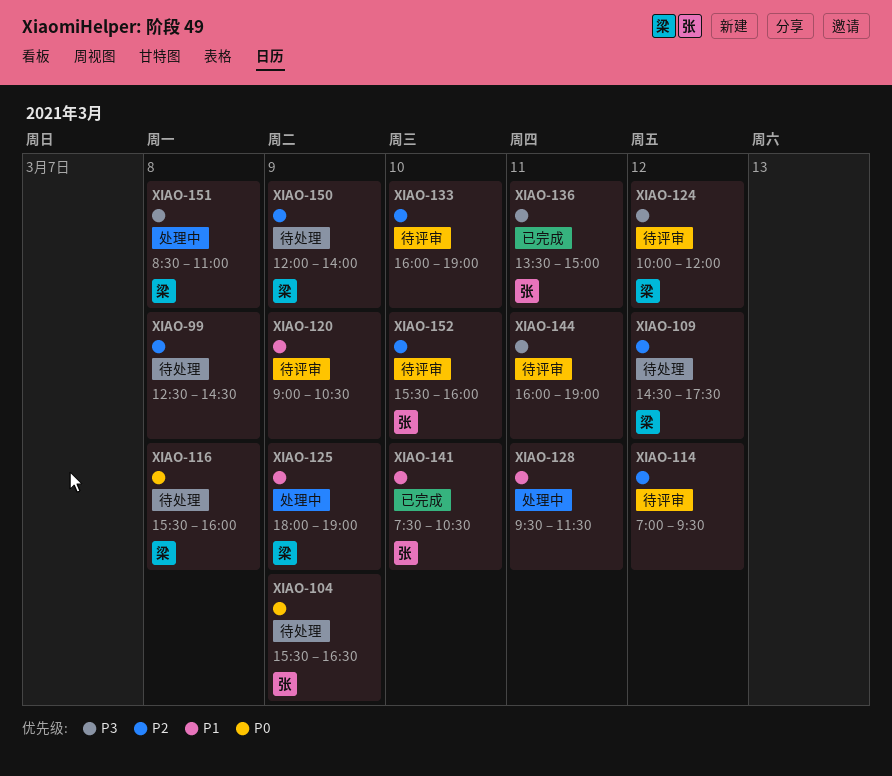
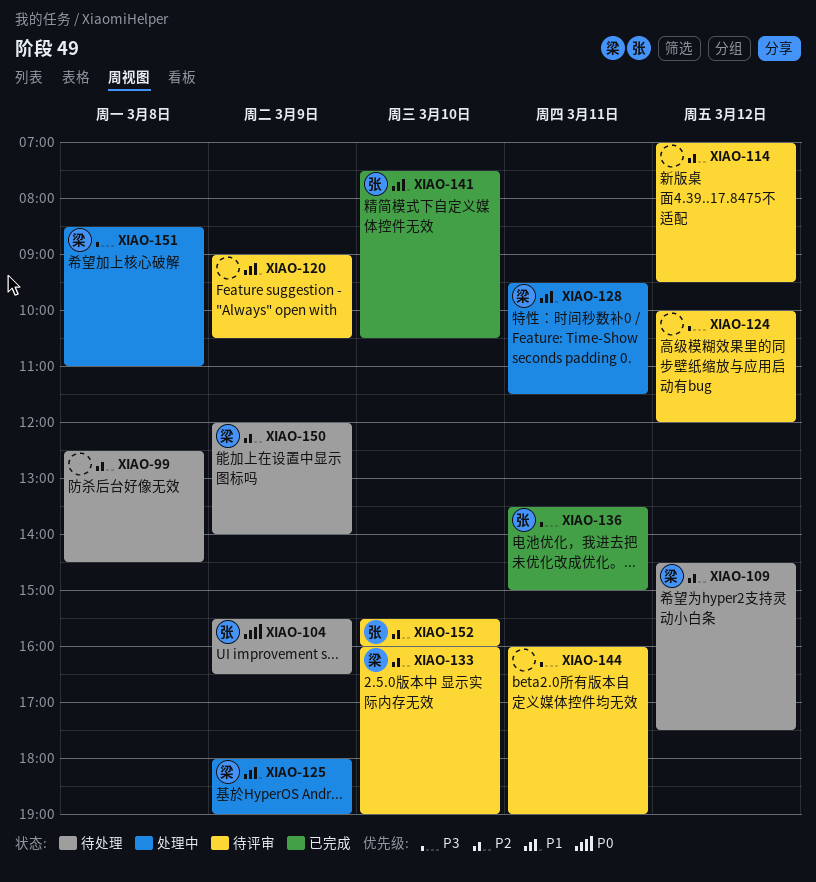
XIAO-116: present -> none
XIAO-124, owner: 梁 -> none
XIAO-128, owner: none -> 梁
XIAO-133, owner: none -> 梁

